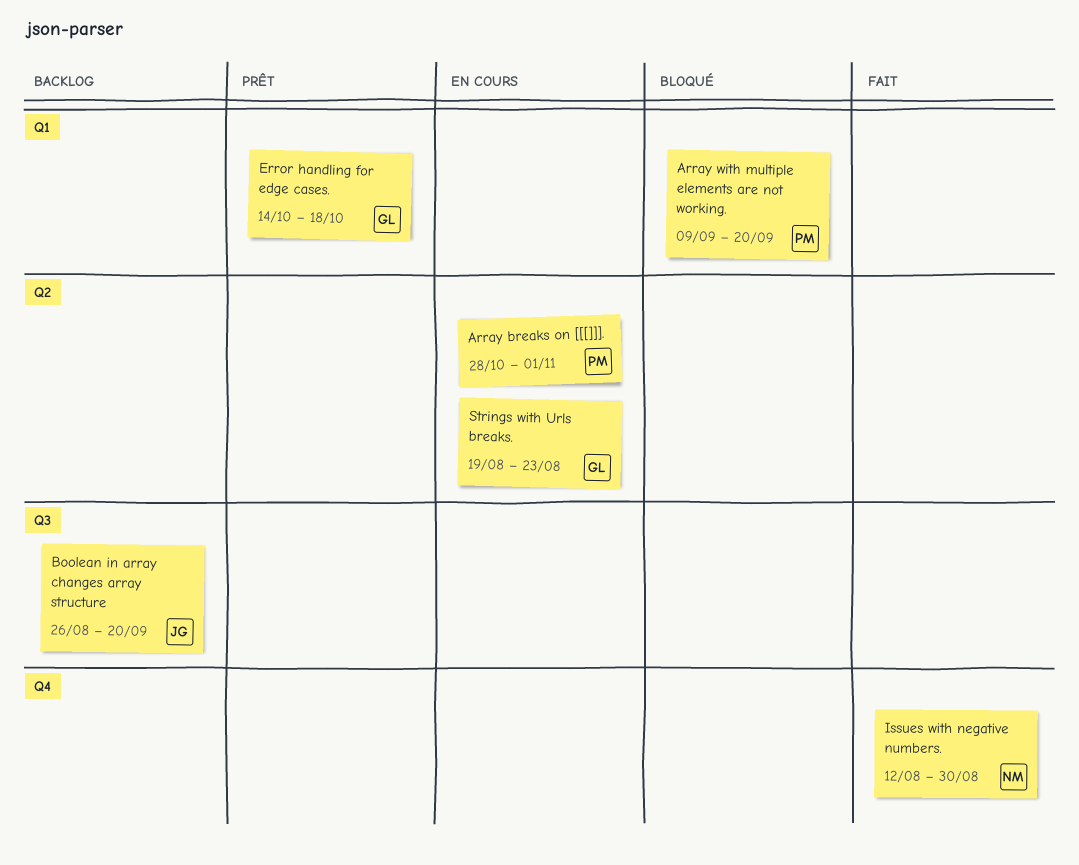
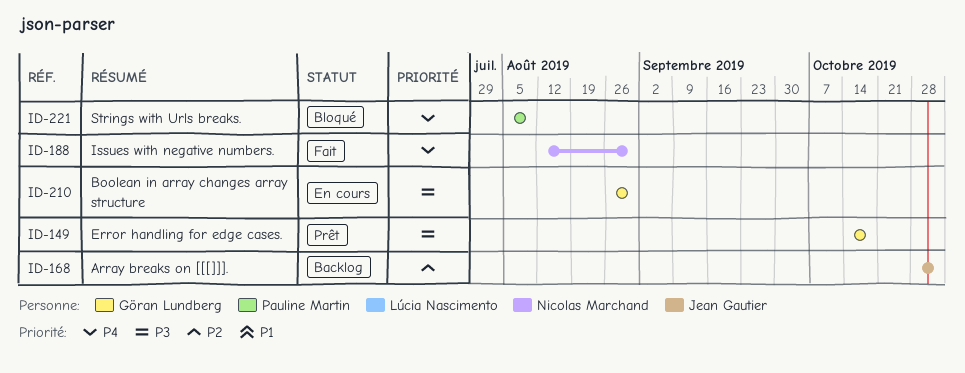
Array breaks on [[[]]]., status: En cours -> Backlog
Array breaks on [[[]]]., owner: Pauline Martin -> Jean Gautier
Array with multiple elements are not working.: present -> none
Boolean in array changes array structure, status: Backlog -> En cours
Boolean in array changes array structure, owner: Jean Gautier -> Göran Lundberg
Boolean in array changes array structure, due: Sep 20 -> Aug 30
Strings with Urls breaks., status: En cours -> Bloqué
Strings with Urls breaks., owner: Göran Lundberg -> Pauline Martin
Strings with Urls breaks., start: Aug 19 -> Aug 5
Strings with Urls breaks., due: Aug 23 -> Aug 9

